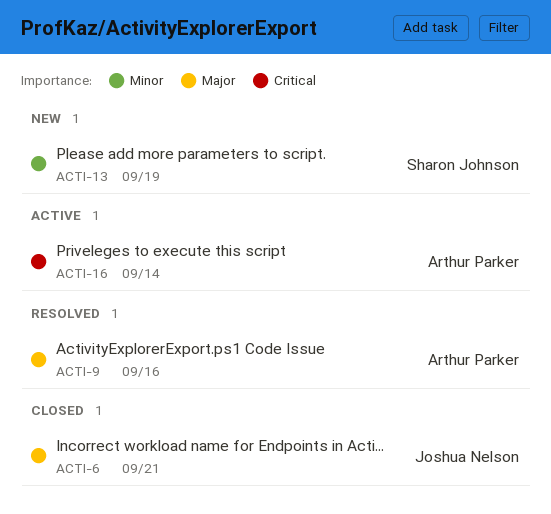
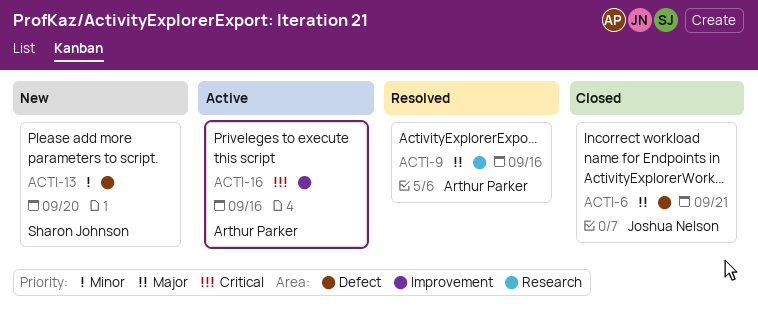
ACTI-13, due: Sep 19 -> Sep 20
ACTI-16, due: Sep 14 -> Sep 16

